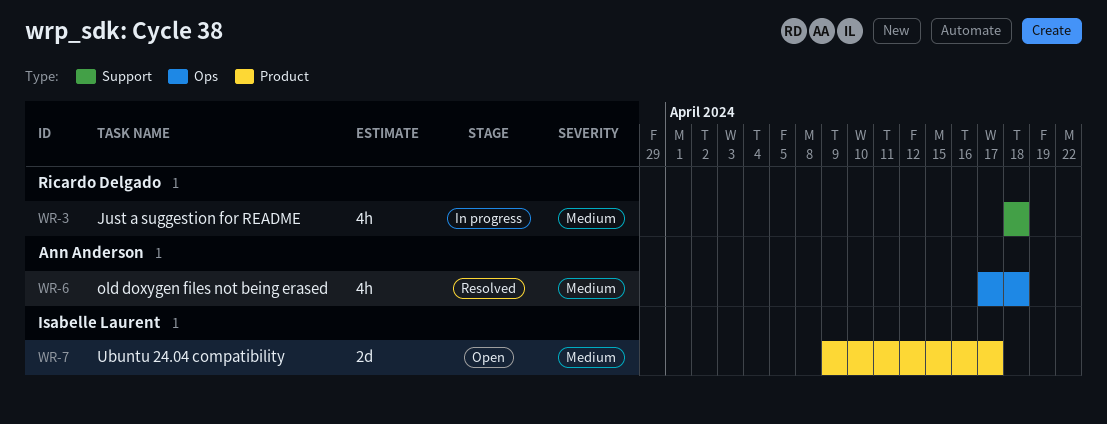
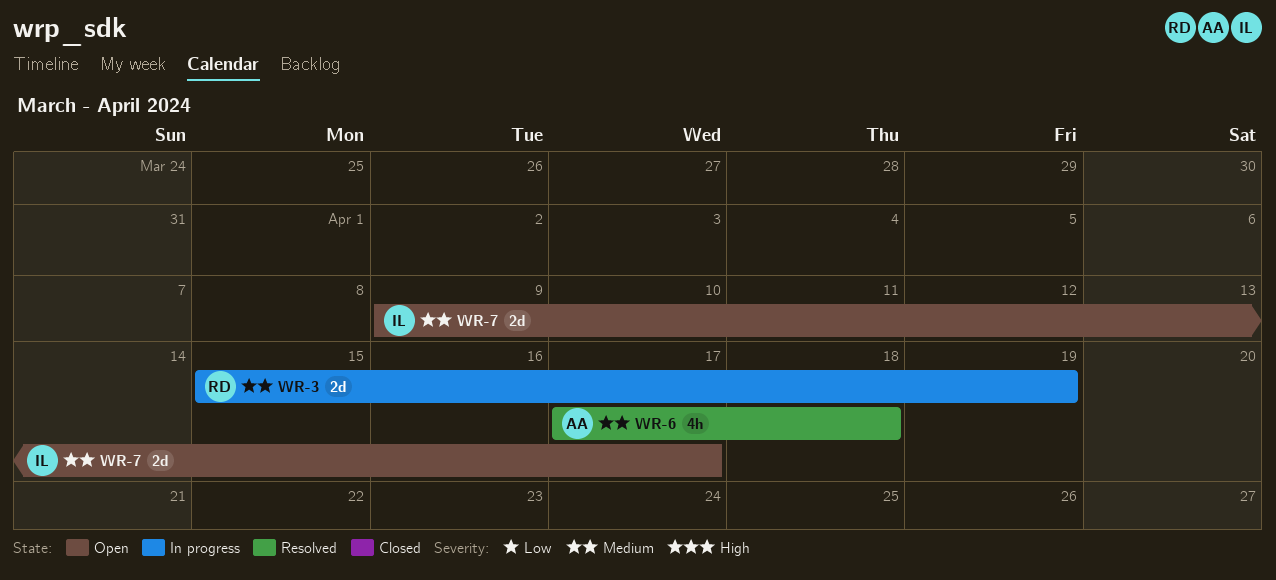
WR-3, estimate: 4h -> 2d
WR-3, start: Apr 18 -> Apr 15
WR-3, due: Apr 18 -> Apr 19

